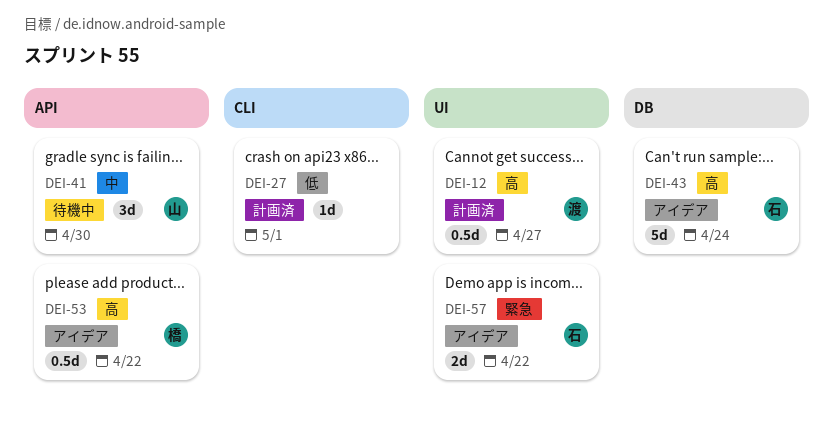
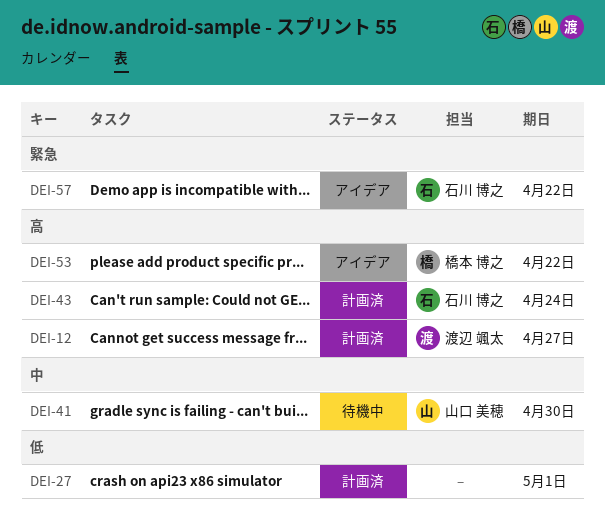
DEI-43, status: アイデア -> 計画済

